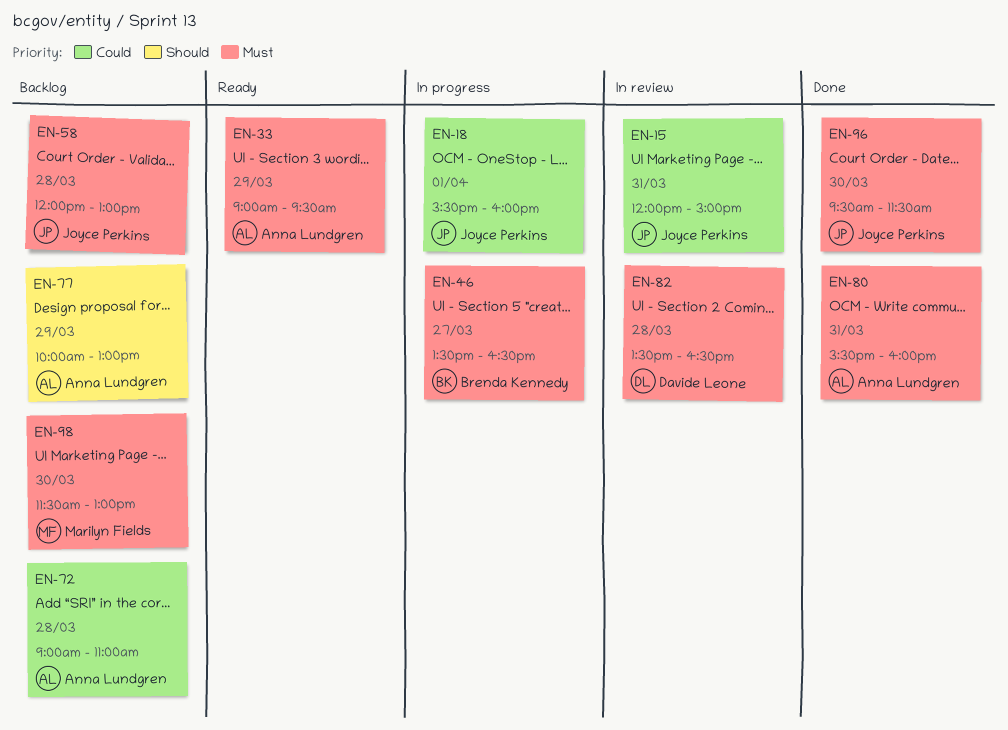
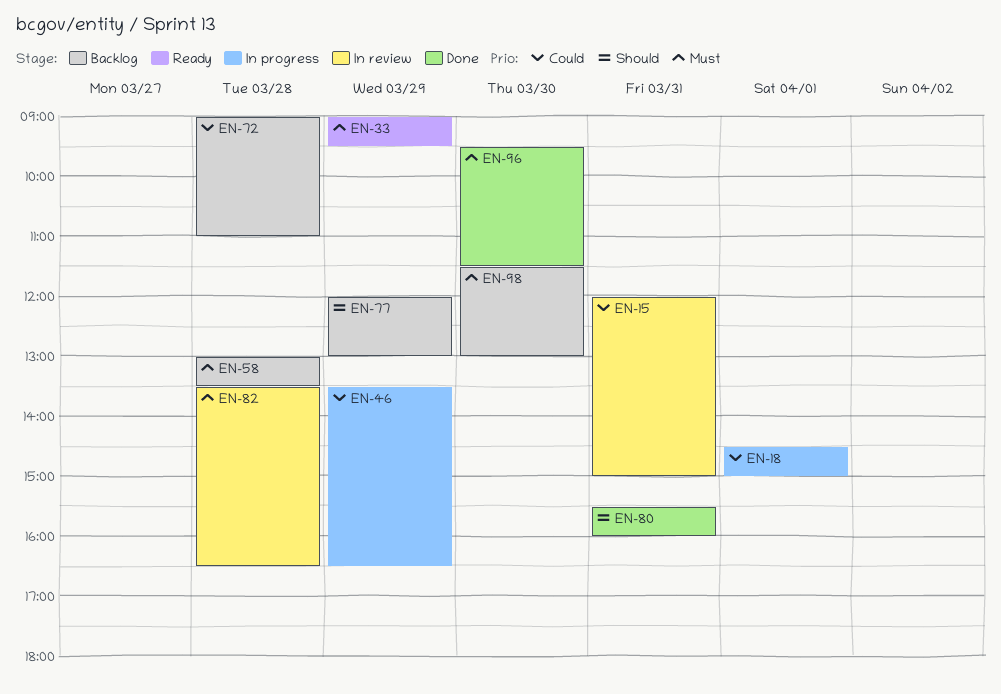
EN-18, begins: 15:30 -> 14:30
EN-18, ends: 16:00 -> 15:00
EN-46, priority: Must -> Could
EN-46, day: Mar 27 -> Mar 29
EN-58, begins: 12:00 -> 13:00
EN-58, ends: 13:00 -> 13:30
EN-77, begins: 10:00 -> 12:00
EN-80, priority: Must -> Should

